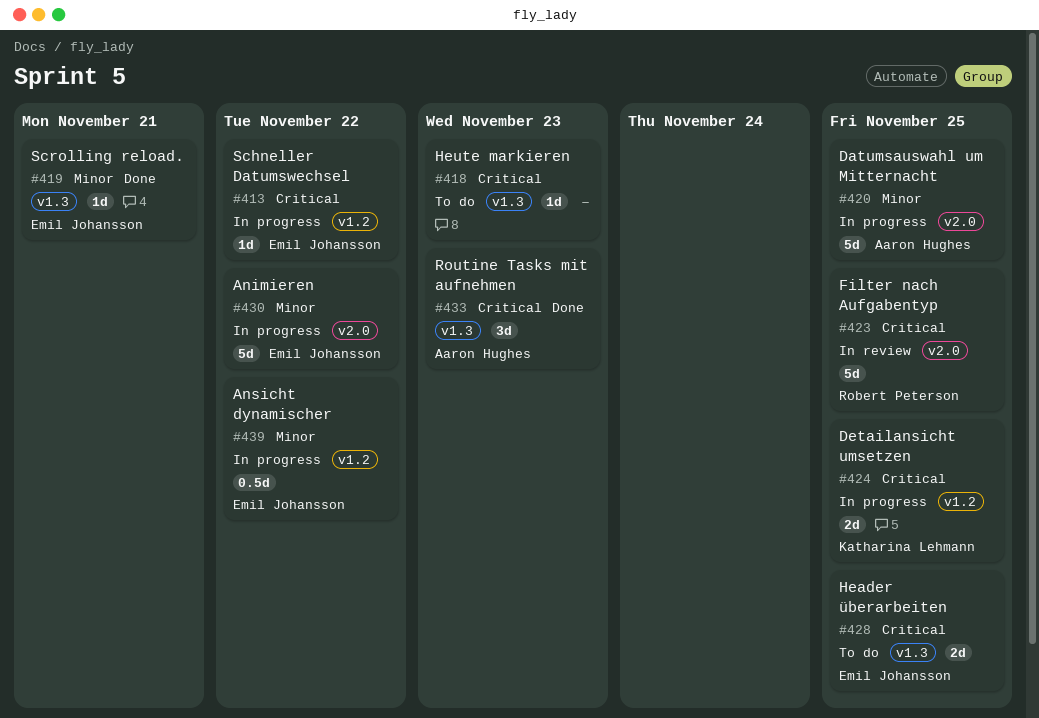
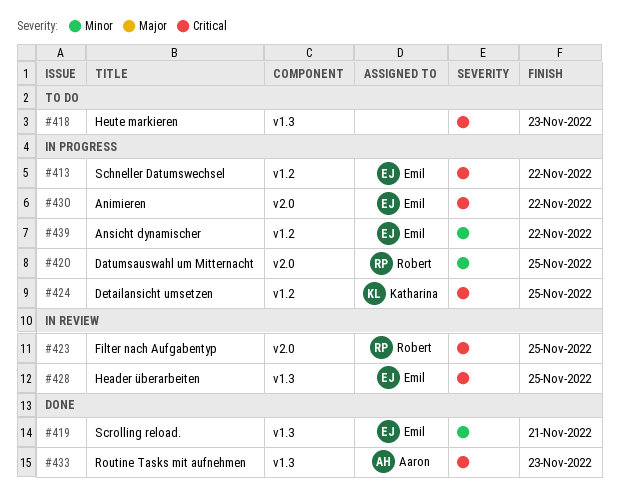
#420, owner: Aaron Hughes -> Robert Peterson
#428, status: To do -> In review
#430, priority: Minor -> Critical

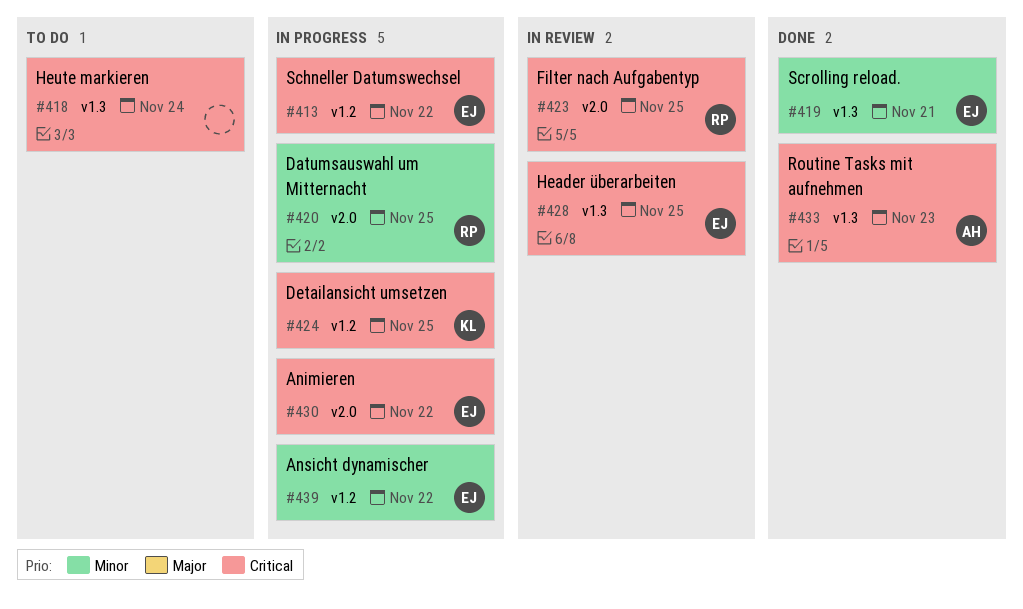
#418, due: Nov 23 -> Nov 24

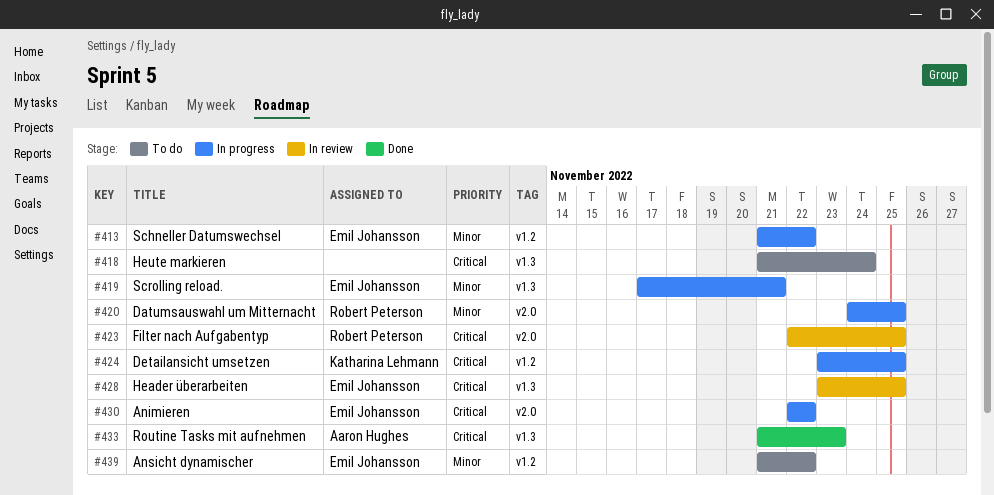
#413, priority: Critical -> Minor
#419, status: Done -> In progress
#439, status: In progress -> To do

